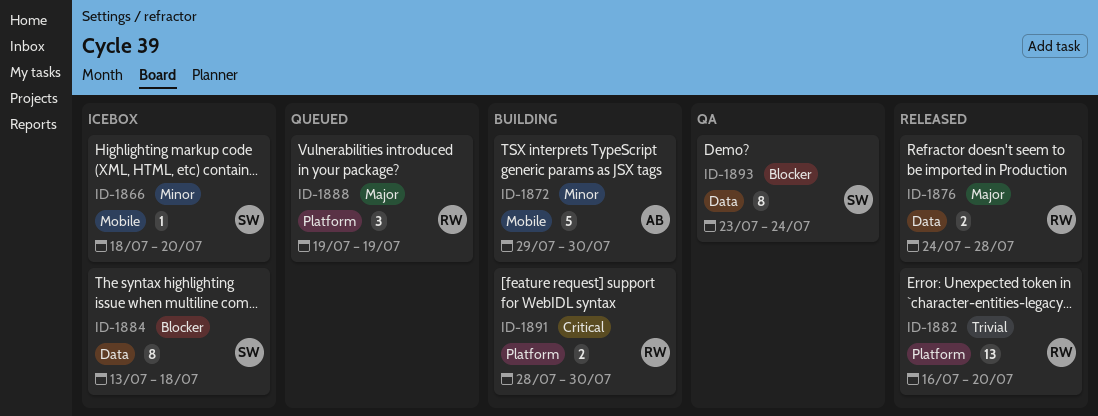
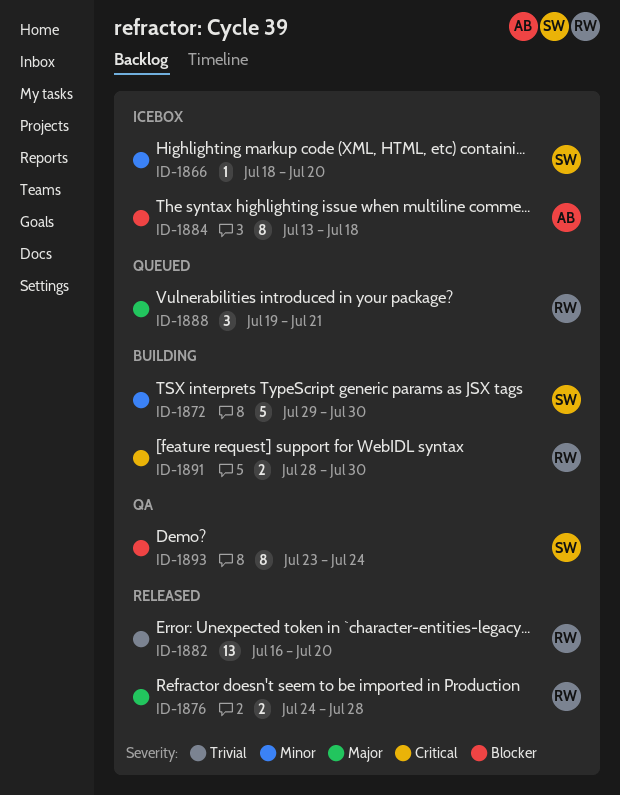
ID-1872, owner: AB -> SW
ID-1884, owner: SW -> AB
ID-1888, due: Jul 19 -> Jul 21

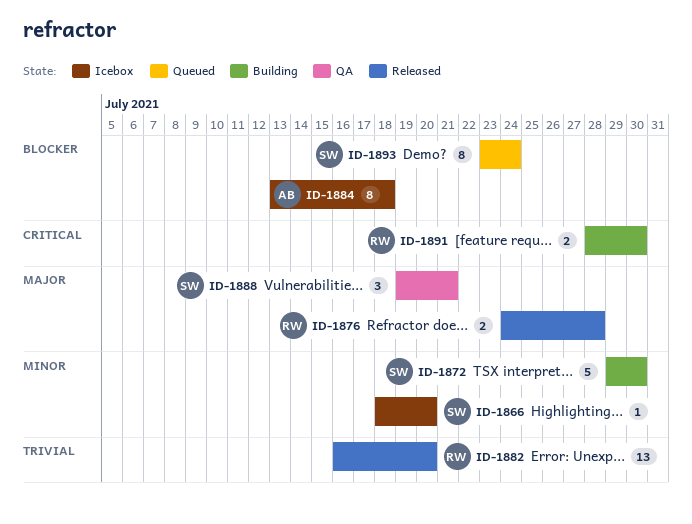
ID-1888, status: Queued -> QA
ID-1888, owner: RW -> SW
ID-1893, status: QA -> Queued

